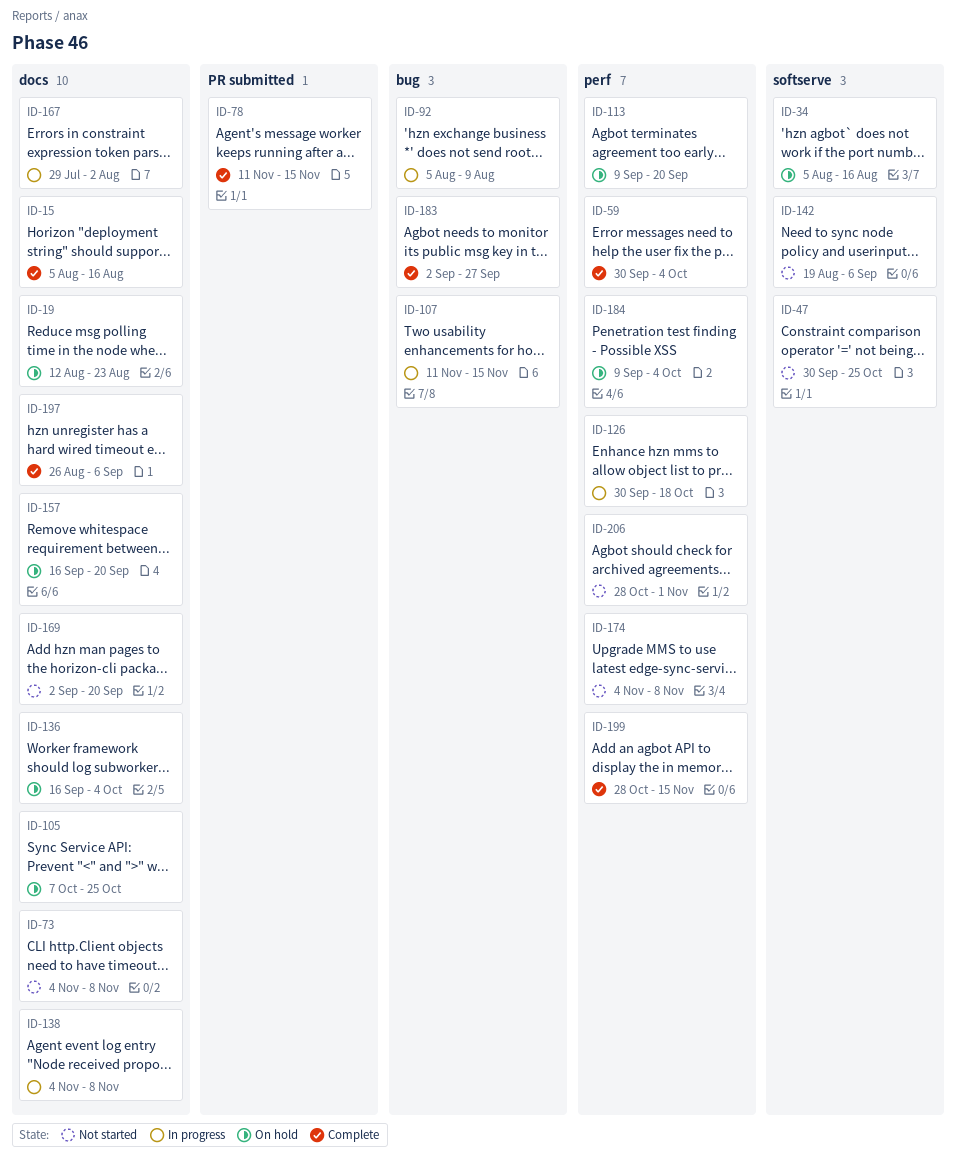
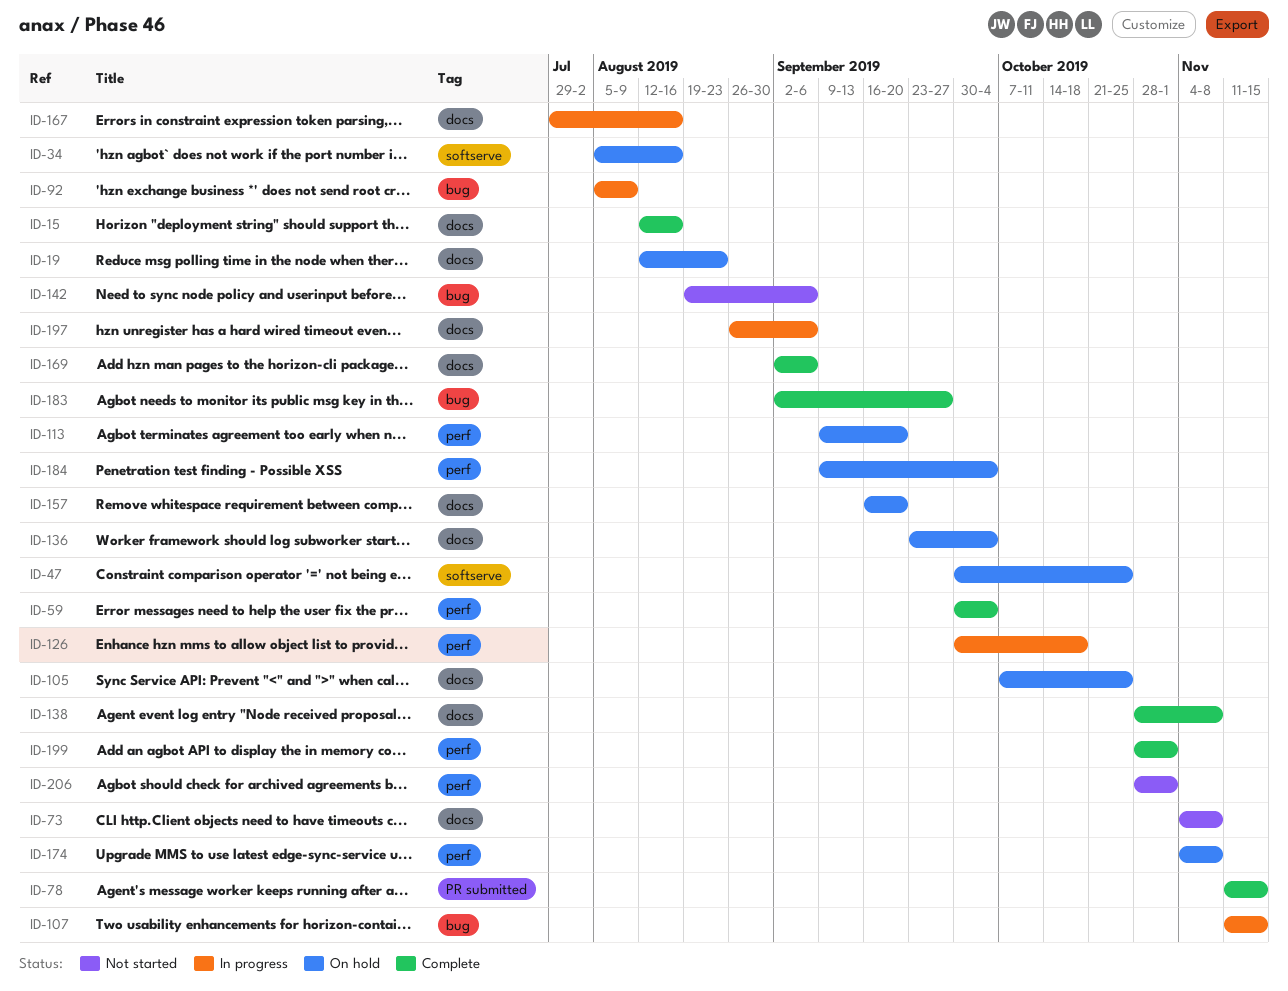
ID-15, start: Aug 5 -> Aug 12
ID-47, status: Not started -> On hold
ID-136, start: Sep 16 -> Sep 23
ID-138, status: In progress -> Complete
ID-138, start: Nov 4 -> Oct 28
ID-142, label: softserve -> bug
ID-167, due: Aug 2 -> Aug 16
ID-169, status: Not started -> Complete
ID-169, due: Sep 20 -> Sep 6
ID-174, status: Not started -> On hold
ID-197, status: Complete -> In progress
ID-199, due: Nov 15 -> Nov 1

